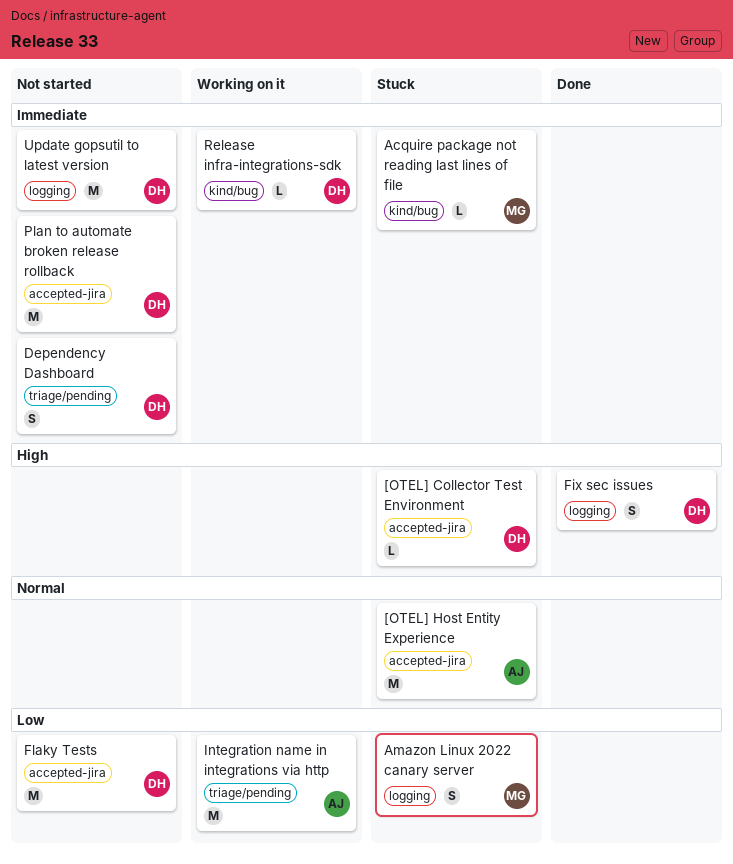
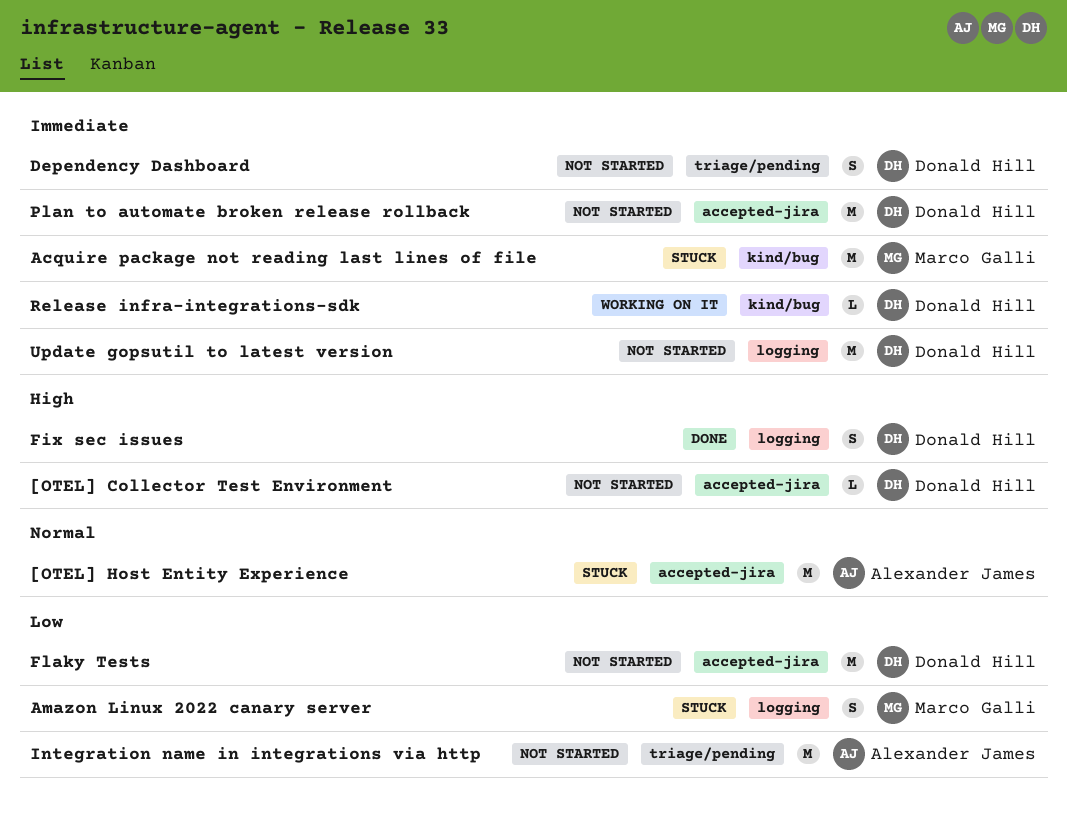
[OTEL] Collector Test Environment, status: Stuck -> Not started
Acquire package not reading last lines of file, estimate: L -> M
Integration name in integrations via http, status: Working on it -> Not started

